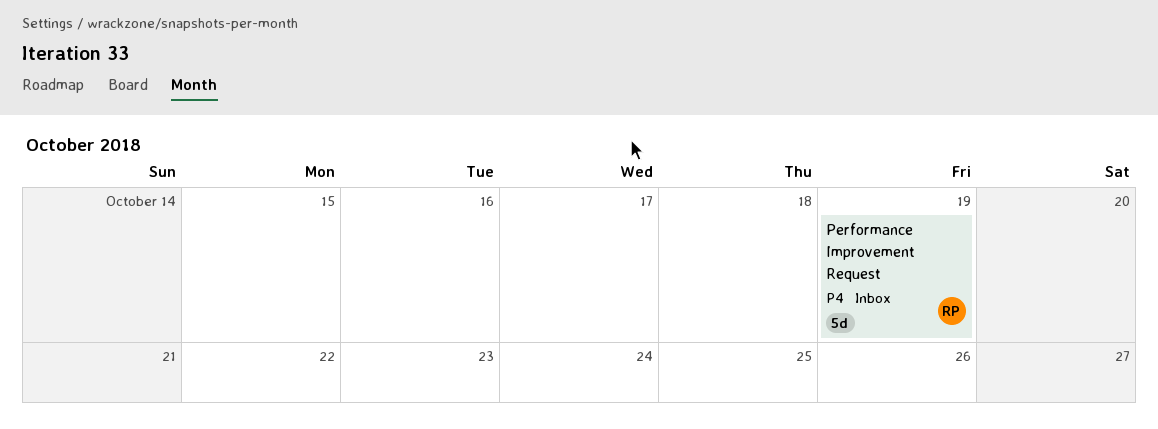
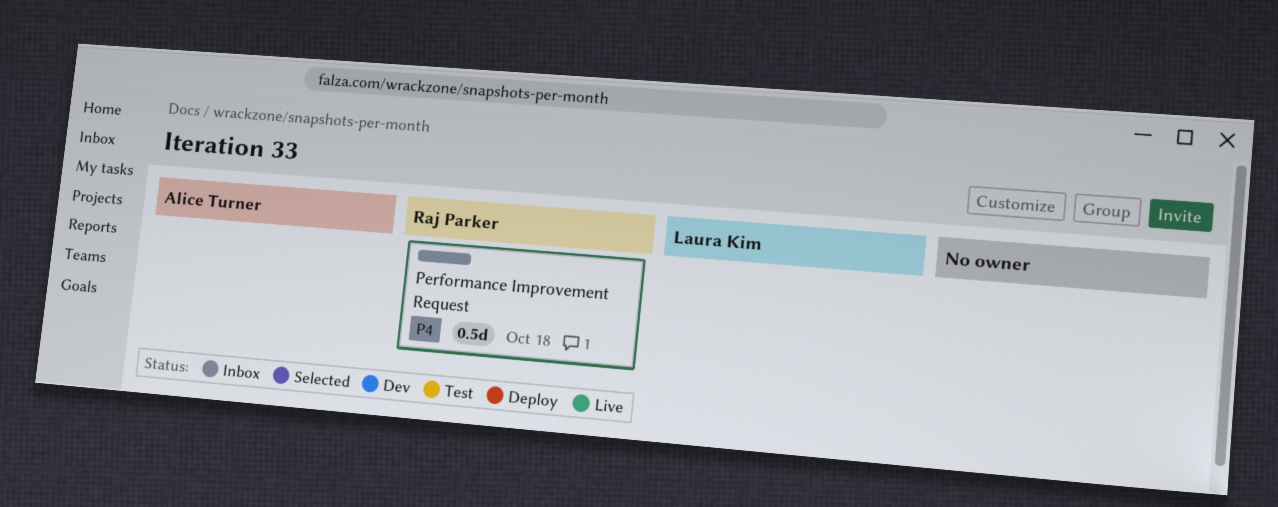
Performance Improvement Request, estimate: 5d -> 0.5d
Performance Improvement Request, due: Oct 19 -> Oct 18

